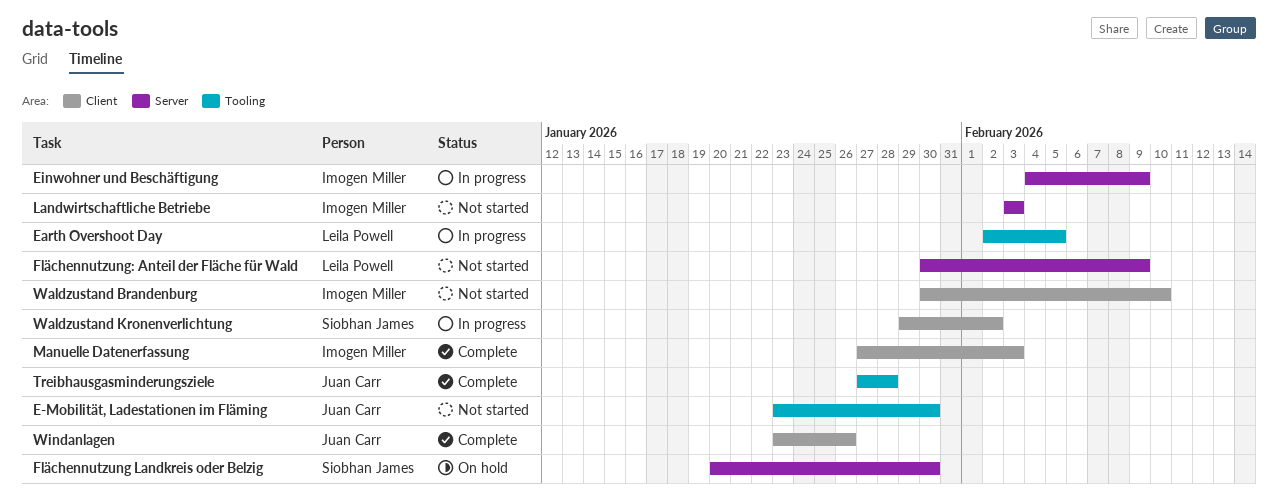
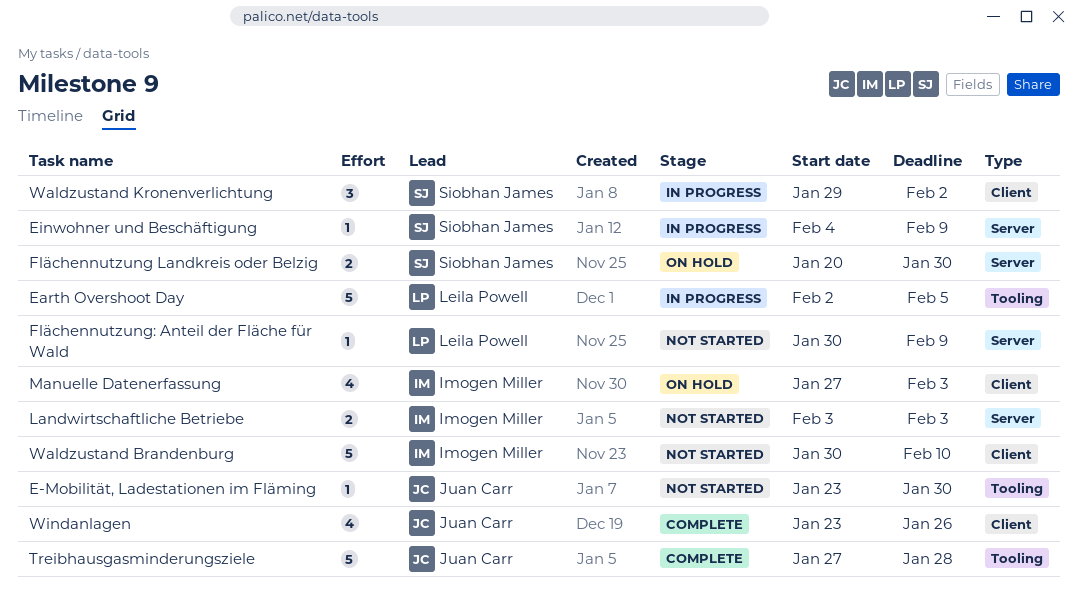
Einwohner und Beschäftigung, owner: Imogen Miller -> Siobhan James
Manuelle Datenerfassung, status: Complete -> On hold

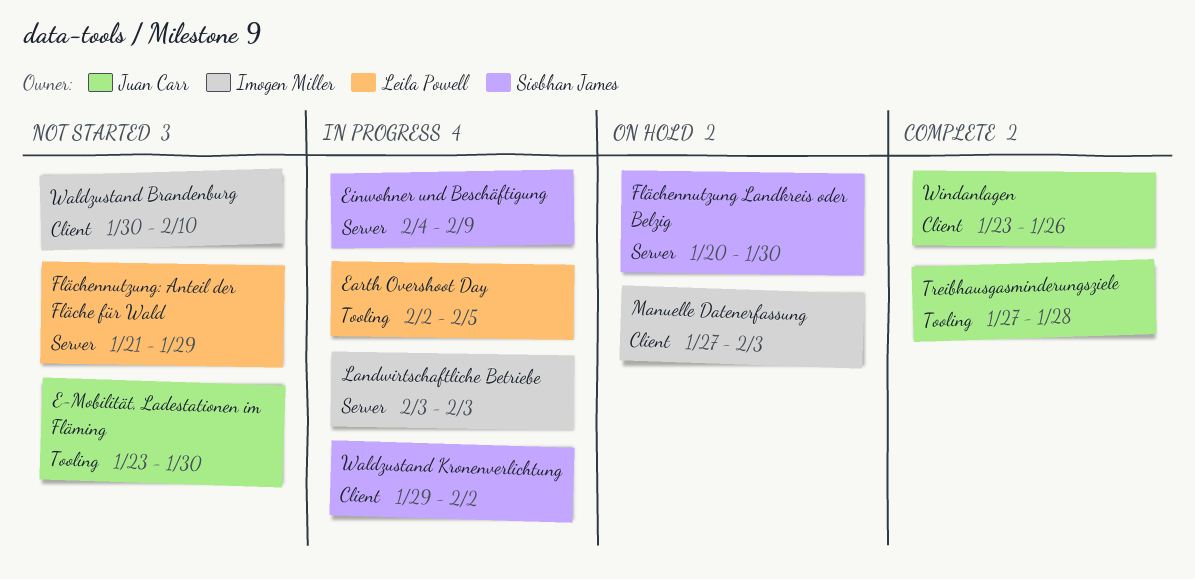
Flächennutzung: Anteil der Fläche für Wald, start: Jan 30 -> Jan 21
Flächennutzung: Anteil der Fläche für Wald, due: Feb 9 -> Jan 29
Landwirtschaftliche Betriebe, status: Not started -> In progress

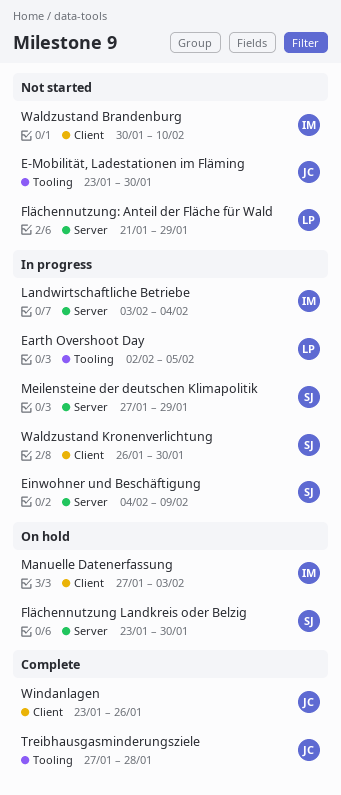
Flächennutzung Landkreis oder Belzig, start: Jan 20 -> Jan 23
Landwirtschaftliche Betriebe, due: Feb 3 -> Feb 4
Meilensteine der deutschen Klimapolitik: none -> present
Waldzustand Kronenverlichtung, start: Jan 29 -> Jan 26
Waldzustand Kronenverlichtung, due: Feb 2 -> Jan 30

